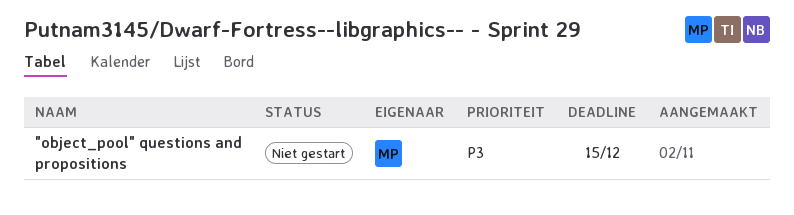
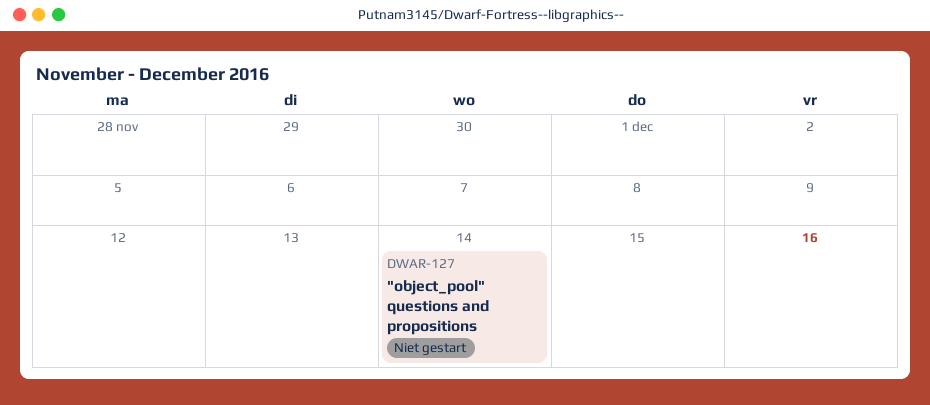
"object_pool" questions and propositions, due: Dec 15 -> Dec 14

